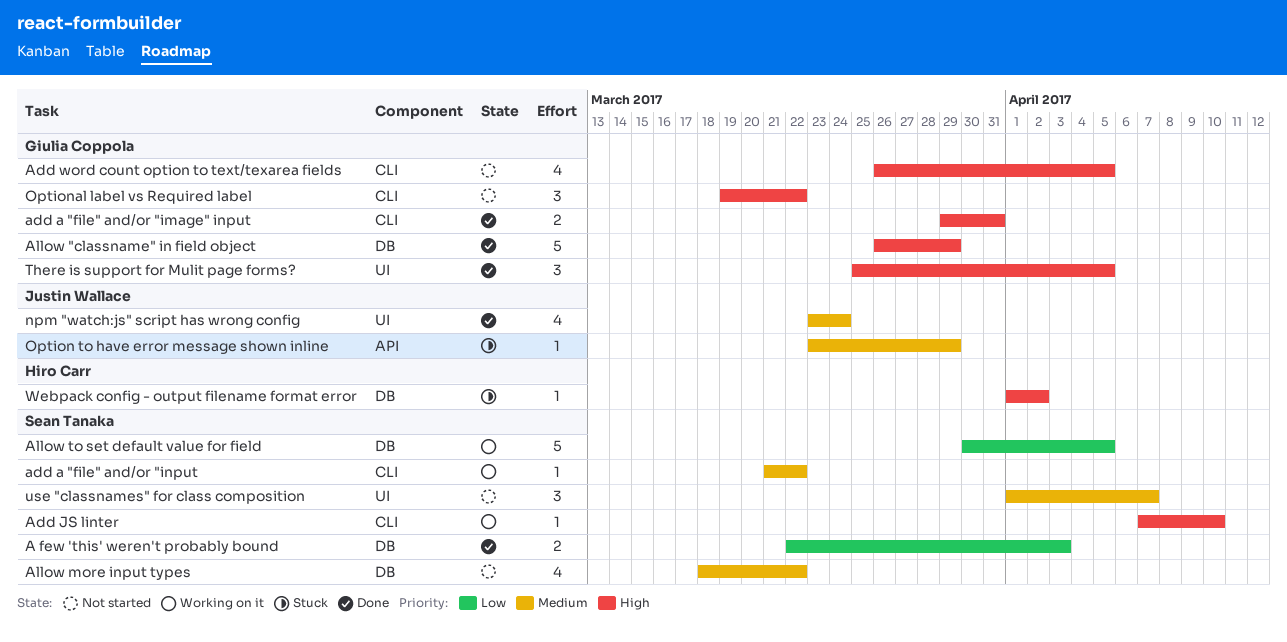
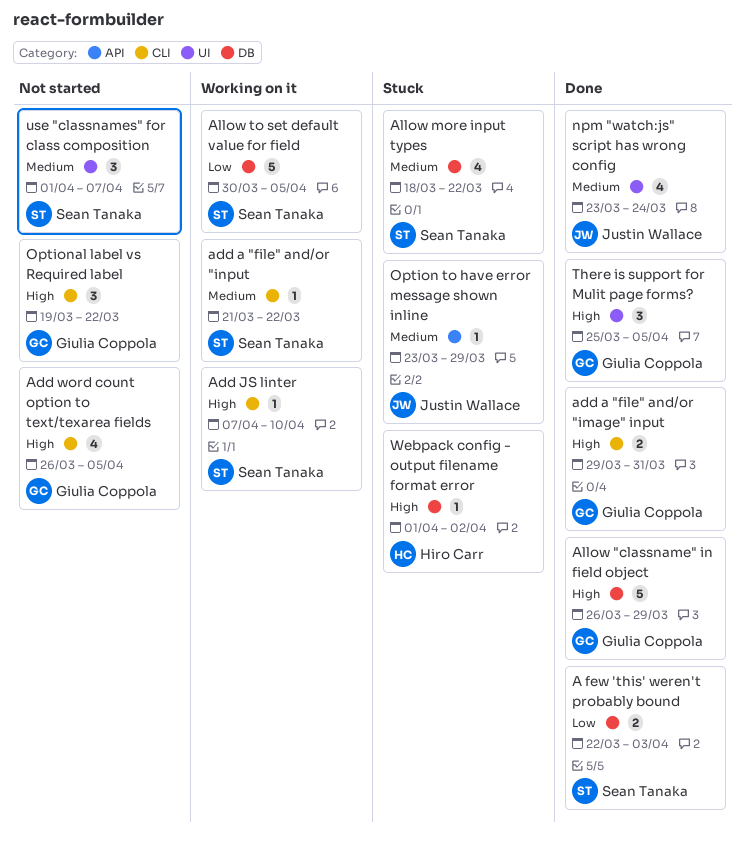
Allow more input types, status: Not started -> Stuck

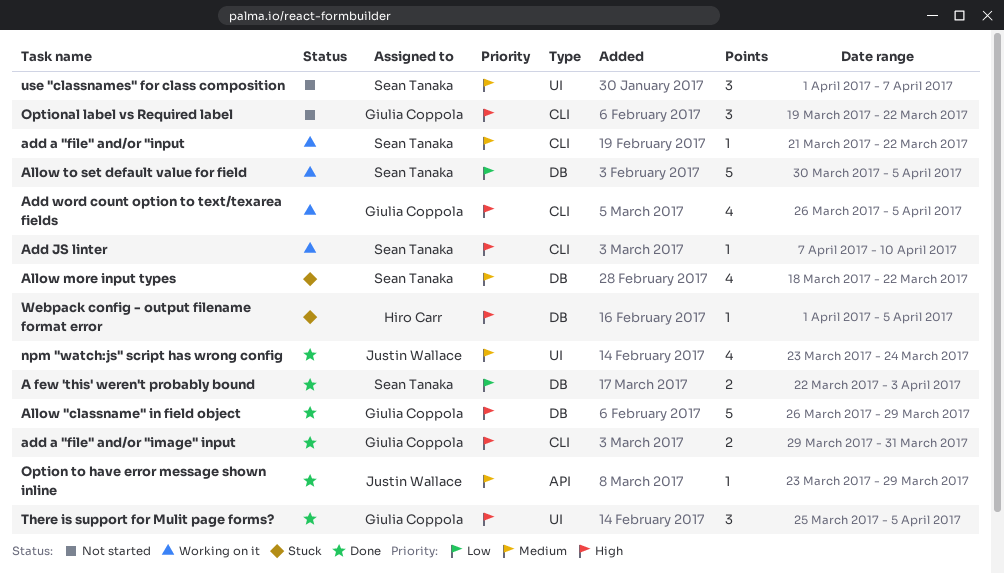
Add word count option to text/texarea fields, status: Not started -> Working on it
Option to have error message shown inline, status: Stuck -> Done
Webpack config - output filename format error, due: Apr 2 -> Apr 5

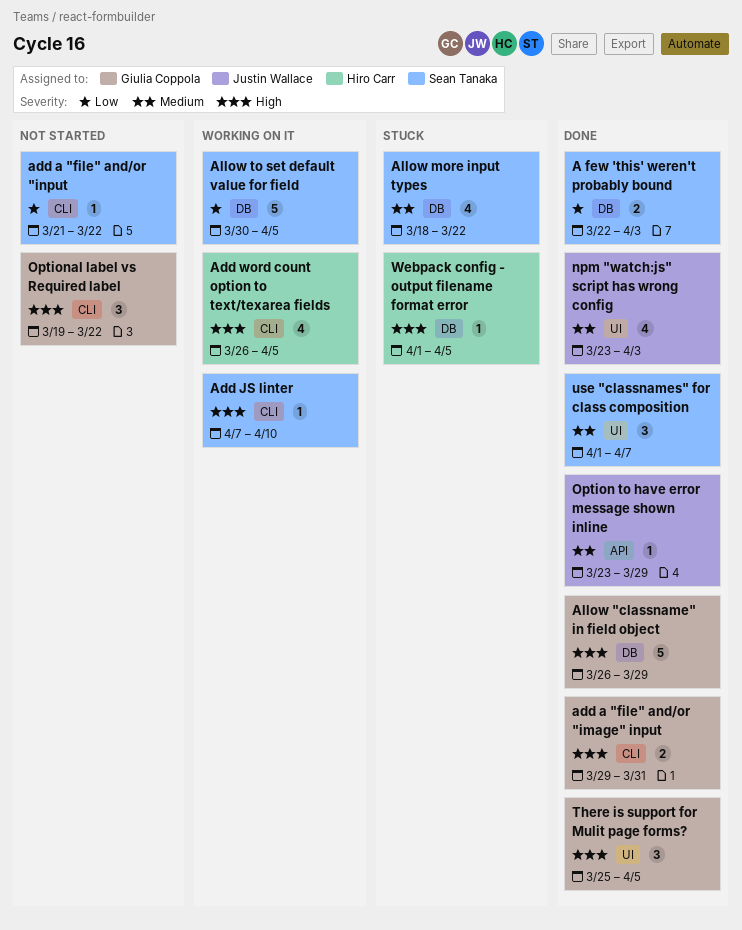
add a "file" and/or "input, status: Working on it -> Not started
add a "file" and/or "input, priority: Medium -> Low
Add word count option to text/texarea fields, owner: Giulia Coppola -> Hiro Carr
npm "watch:js" script has wrong config, due: Mar 24 -> Apr 3
use "classnames" for class composition, status: Not started -> Done

